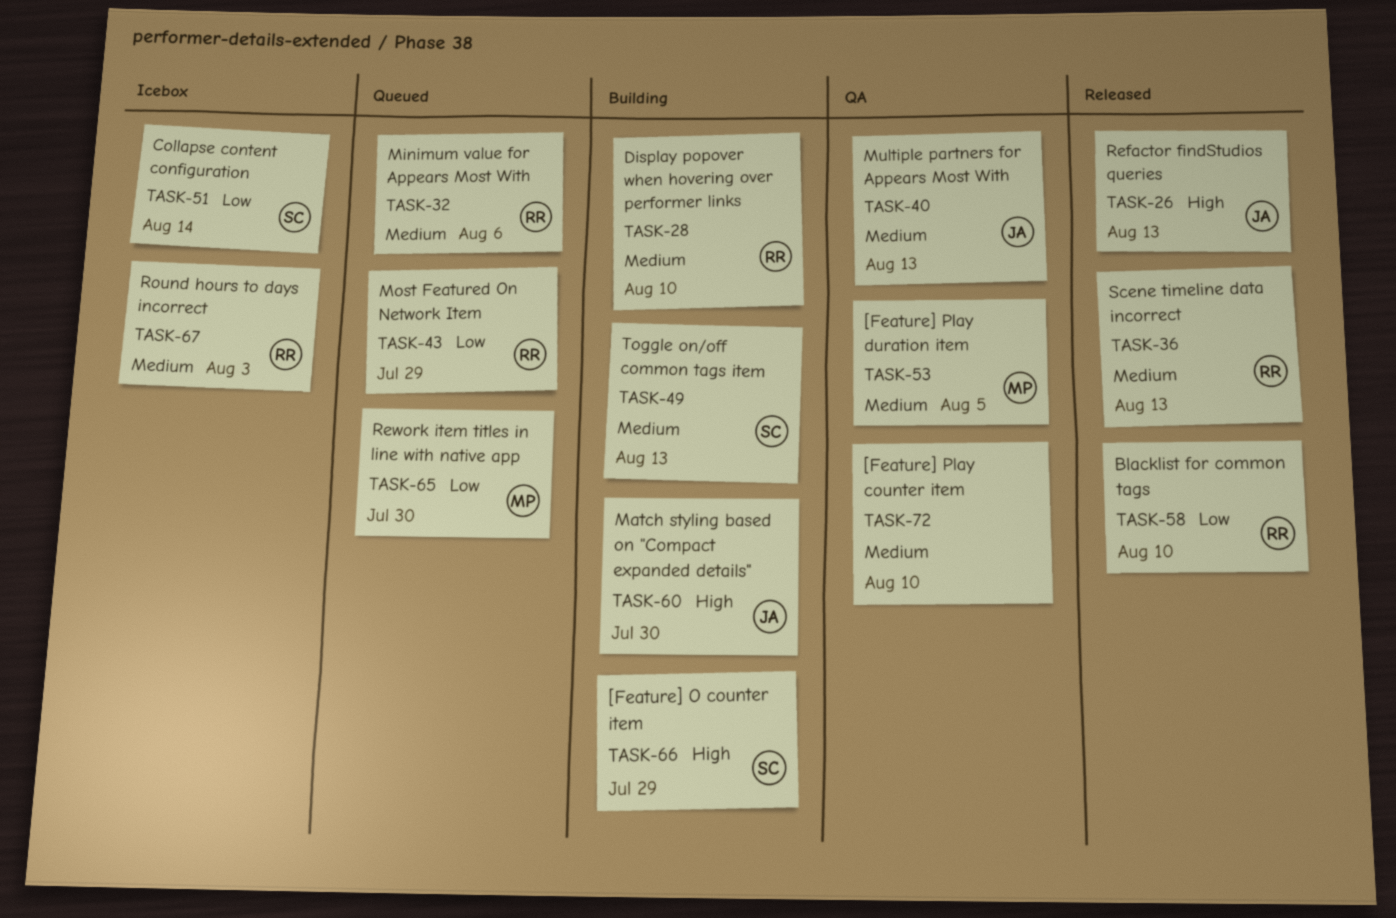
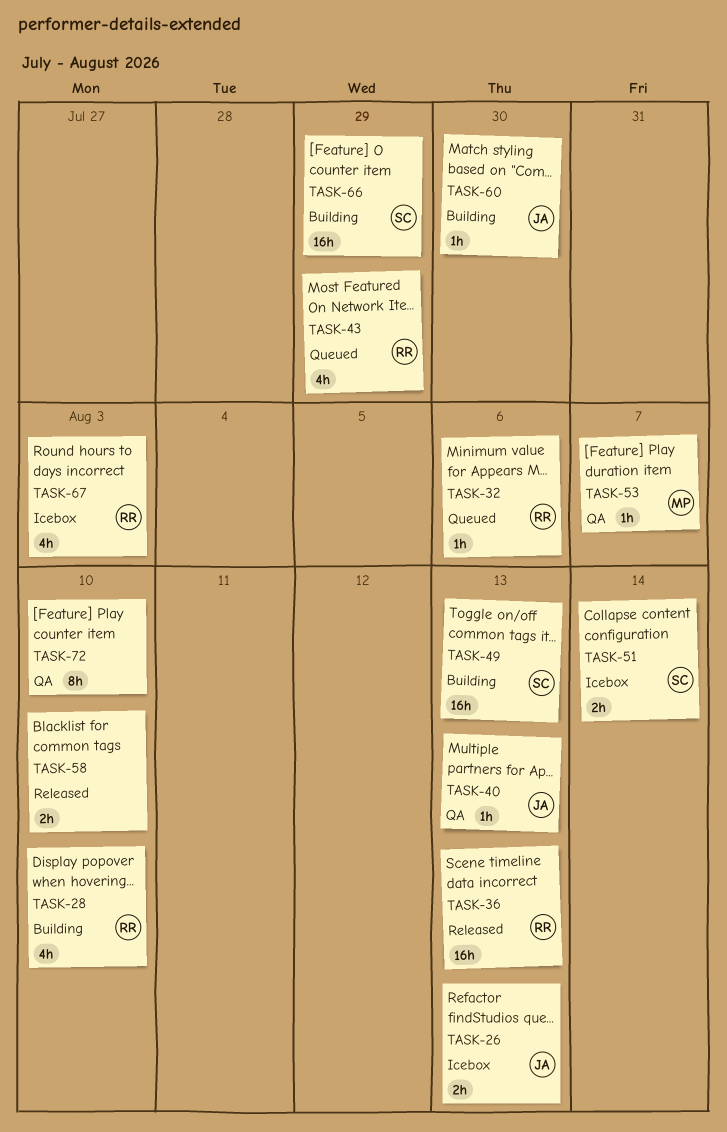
TASK-26, status: Released -> Icebox
TASK-53, due: Aug 5 -> Aug 7
TASK-58, owner: RR -> none
TASK-65: present -> none

